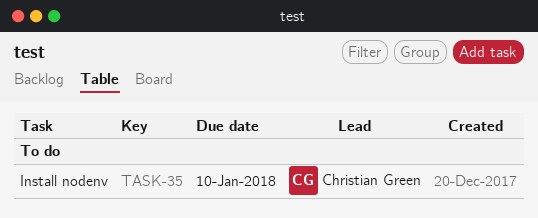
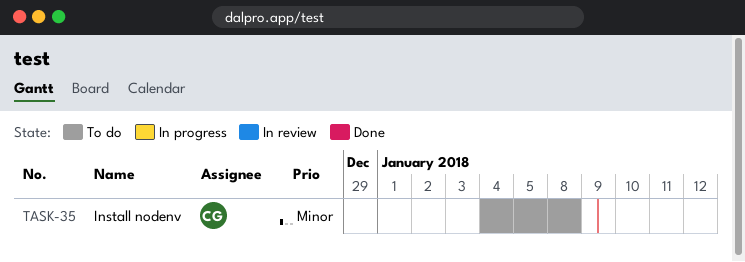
TASK-35, due: Jan 10 -> Jan 8

